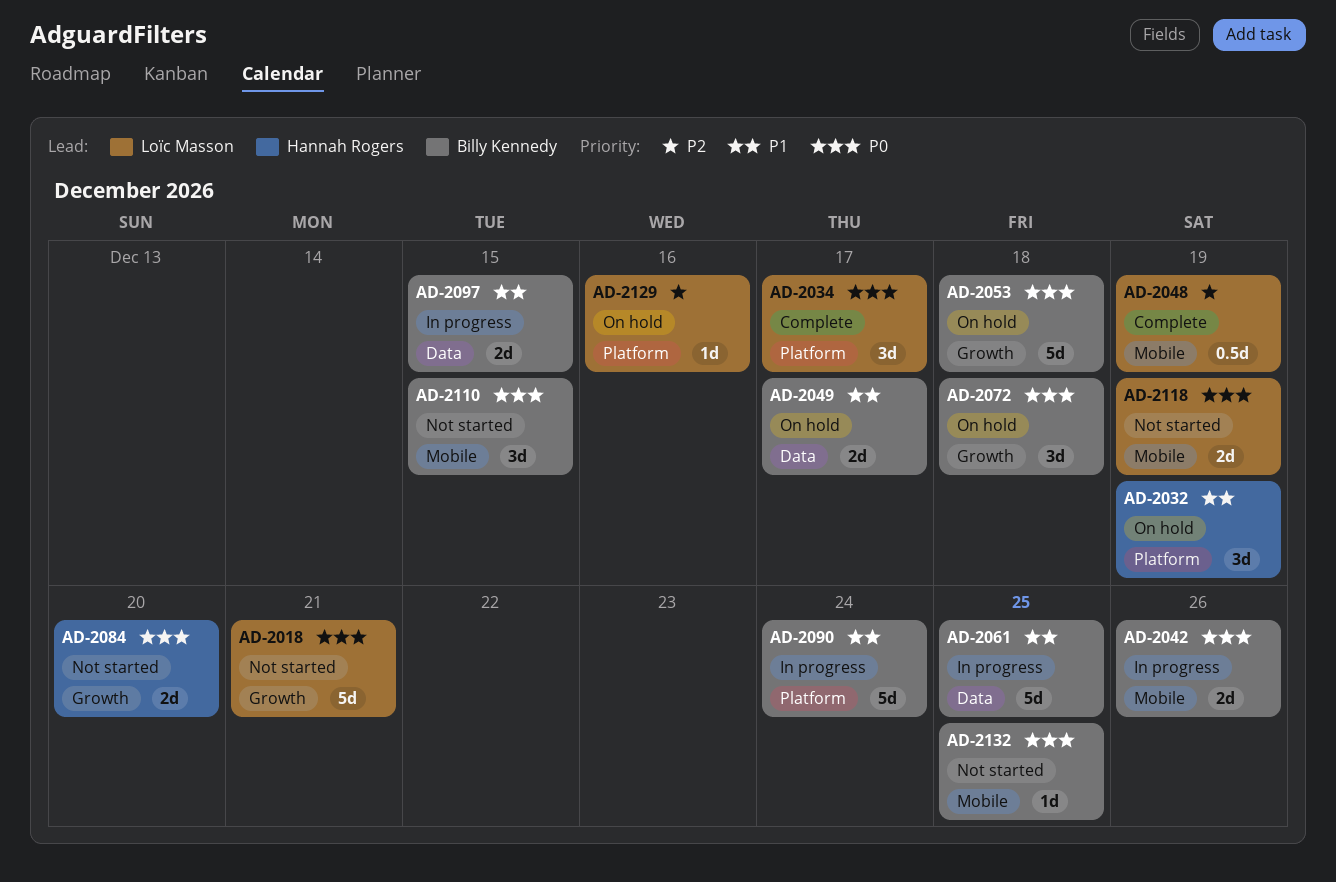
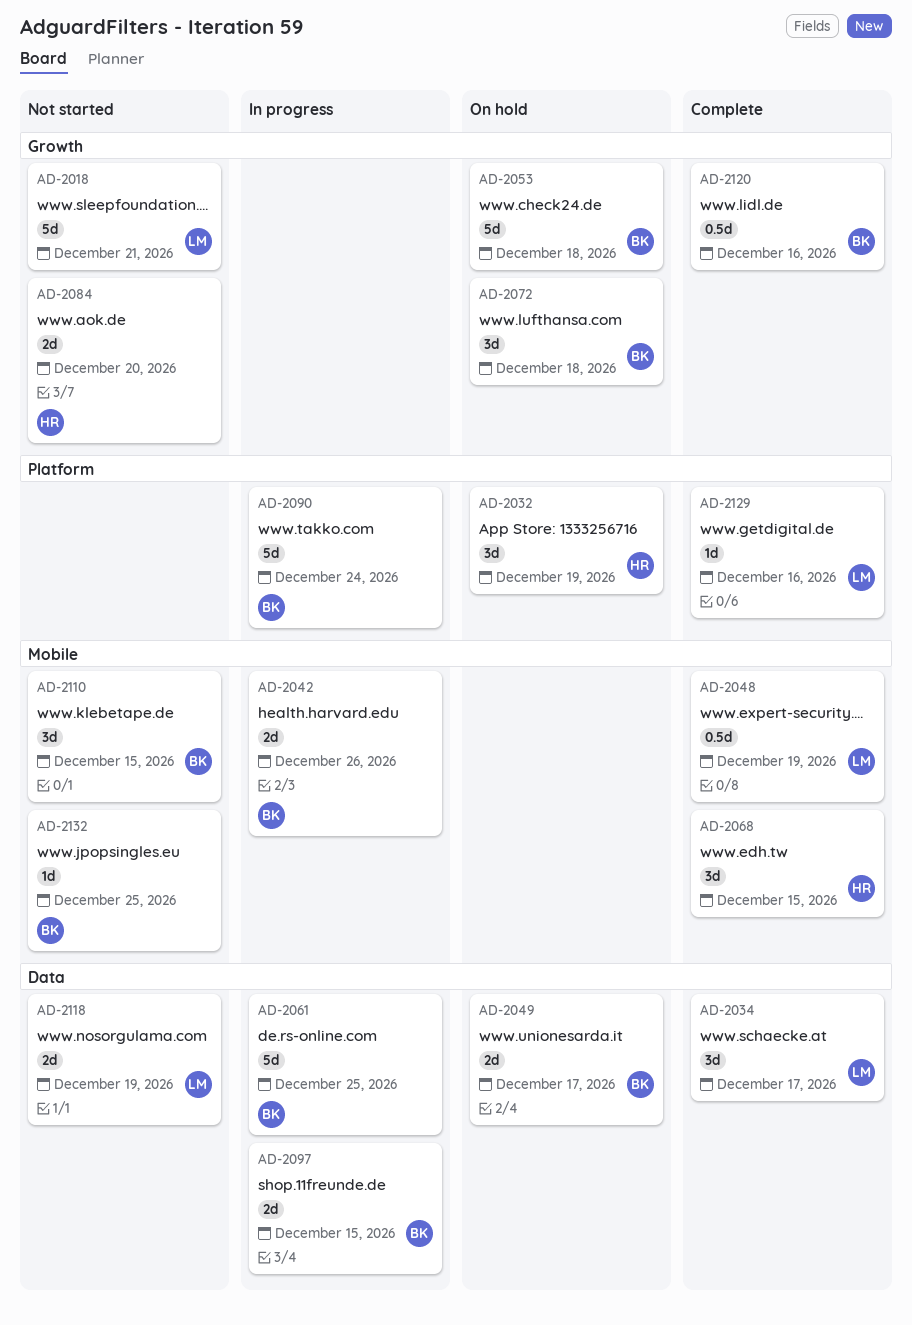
AD-2034, label: Platform -> Data
AD-2068: none -> present
AD-2118, label: Mobile -> Data
AD-2120: none -> present
AD-2129, status: On hold -> Complete

